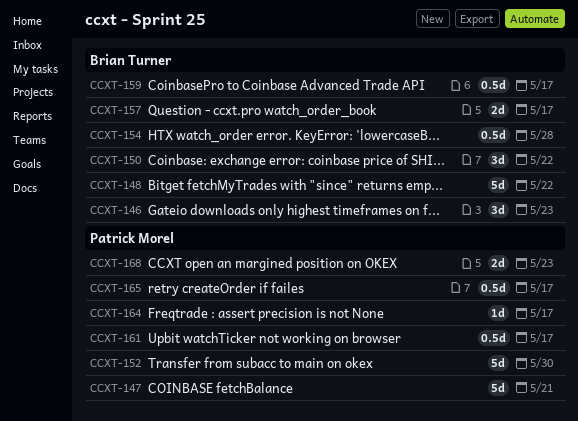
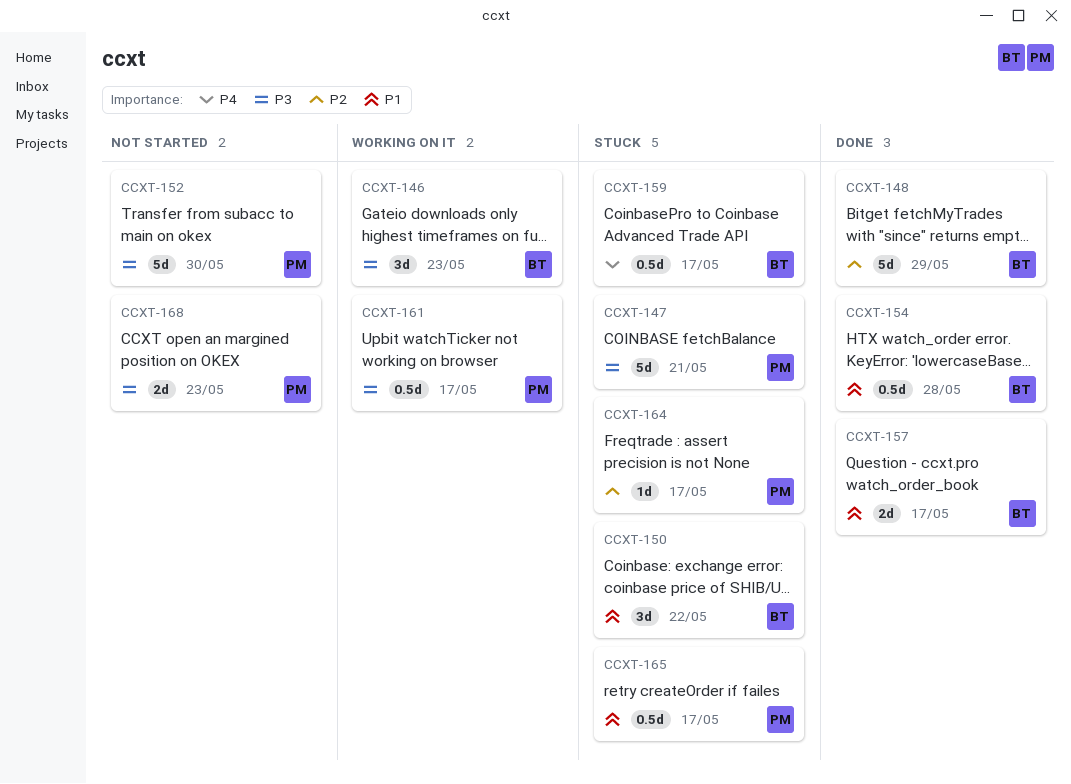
CCXT-148, due: May 22 -> May 29

